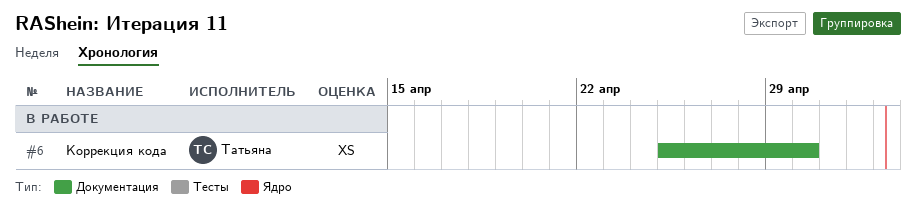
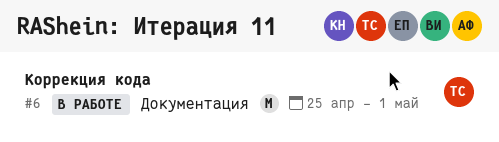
#6, estimate: XS -> M
#6, due: Apr 30 -> May 1

